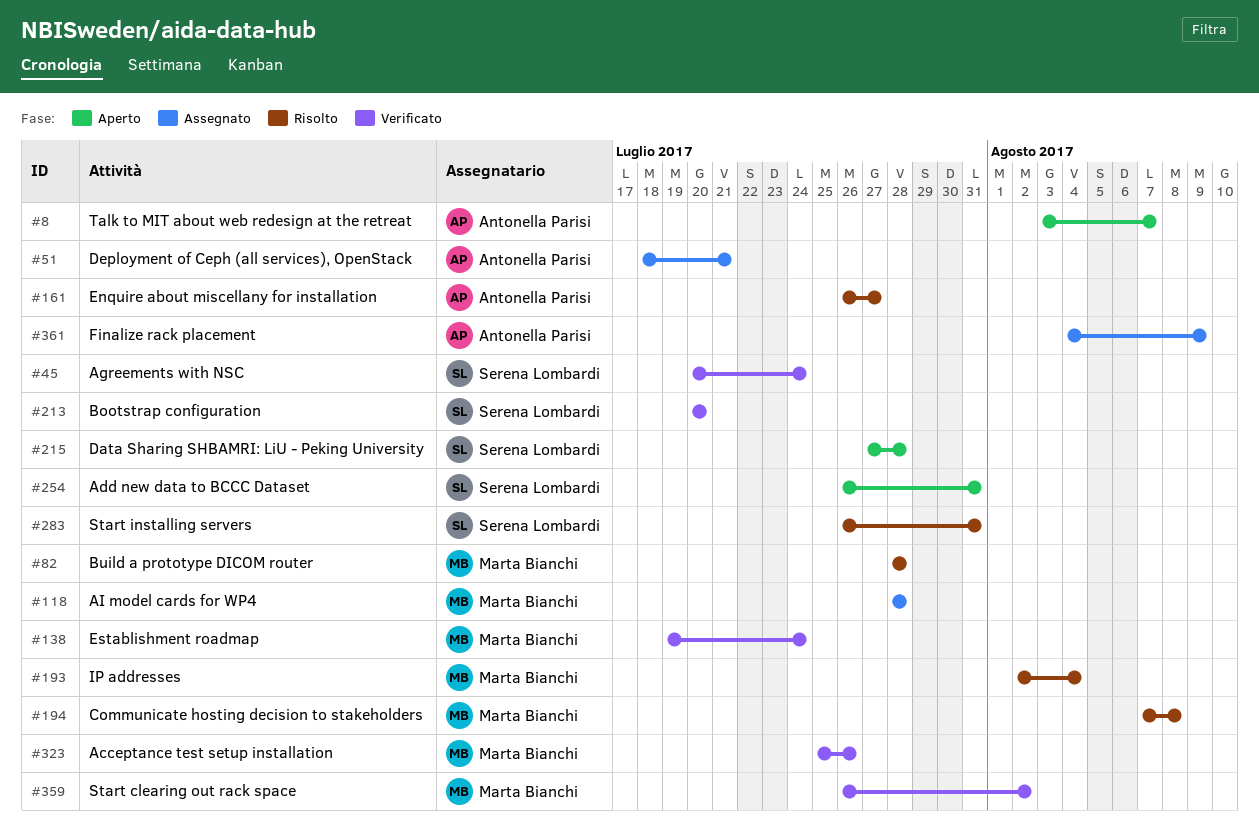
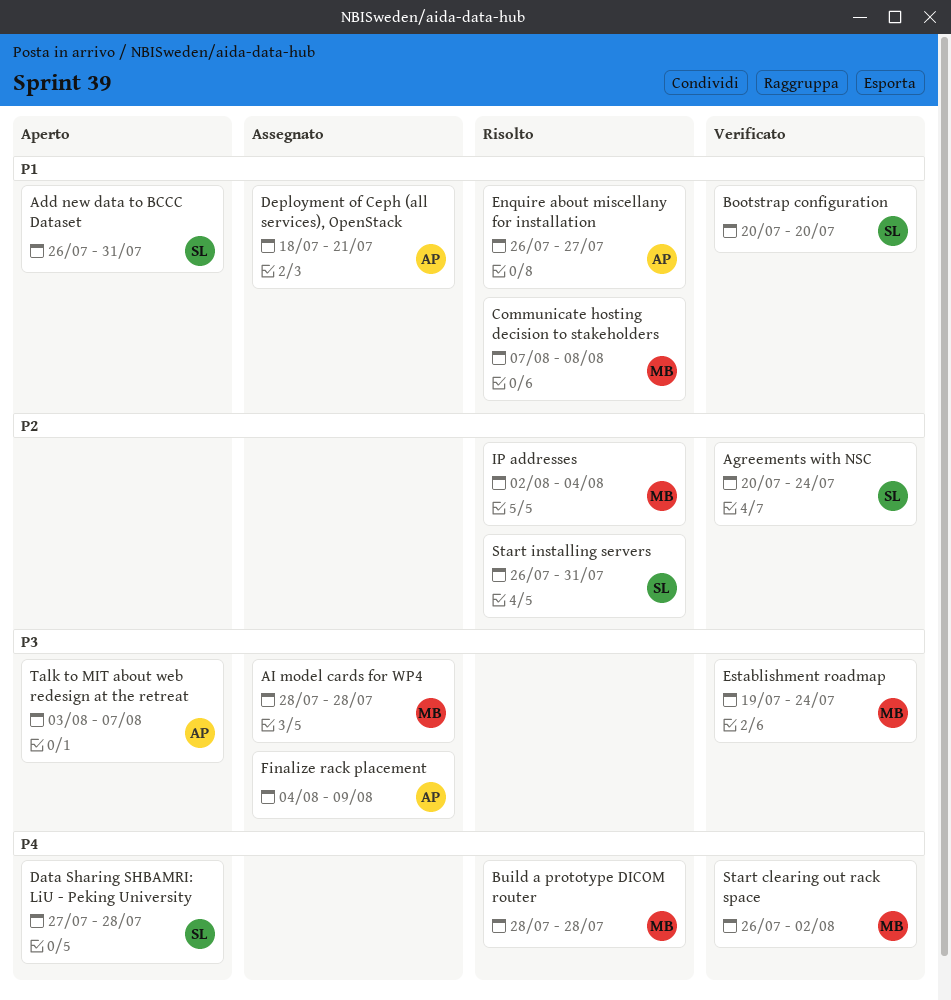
Acceptance test setup installation: present -> none

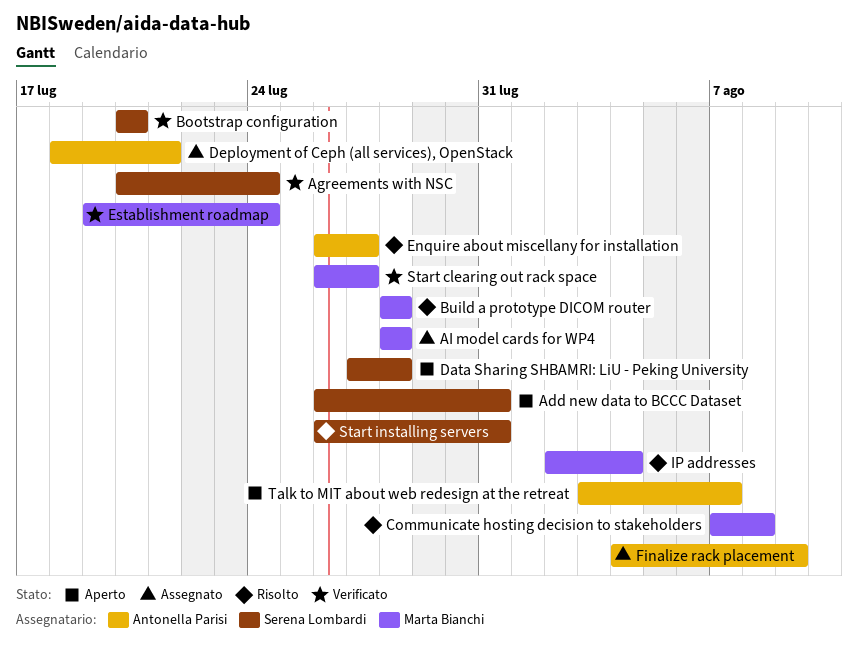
Start clearing out rack space, due: Aug 2 -> Jul 27

